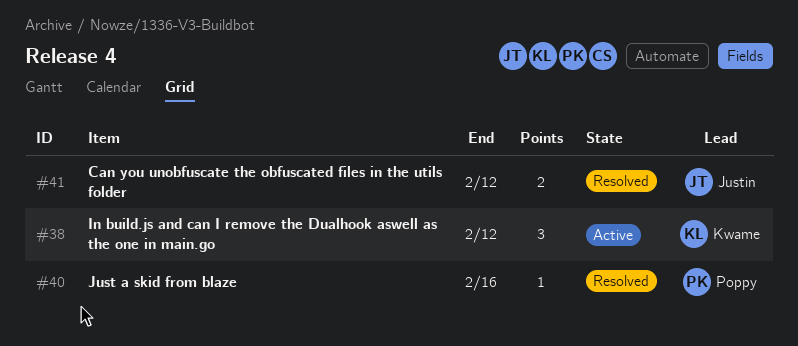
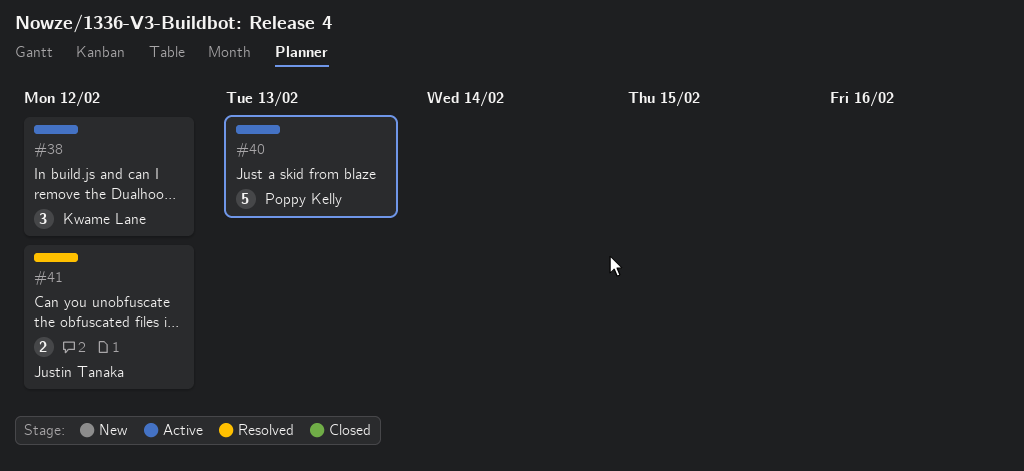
#40, status: Resolved -> Active
#40, estimate: 1 -> 5
#40, due: Feb 16 -> Feb 13

